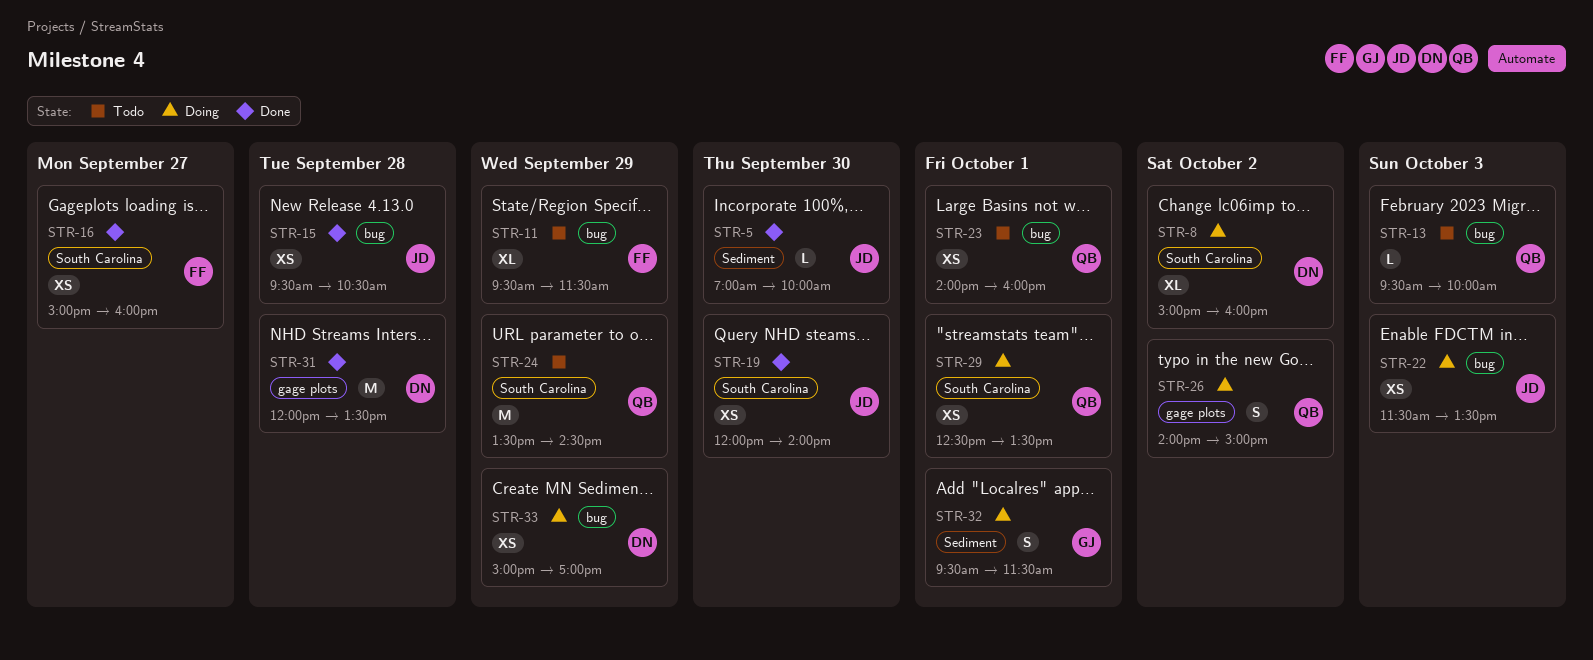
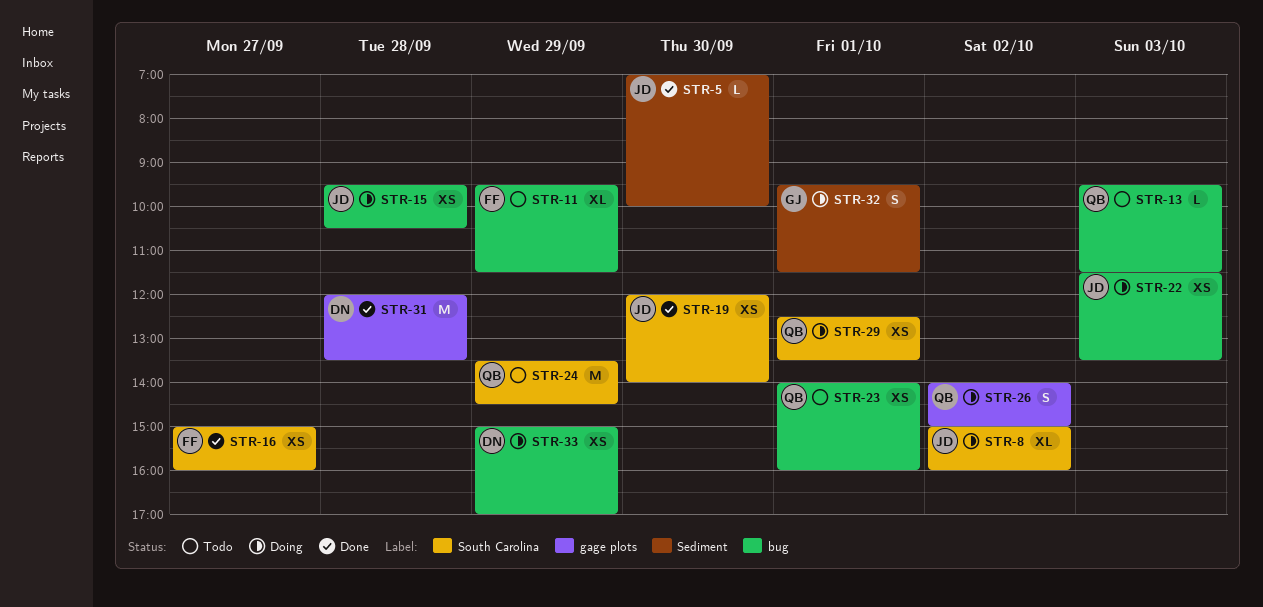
STR-8, owner: DN -> JD
STR-13, ends: 10:00 -> 11:30
STR-15, status: Done -> Doing

